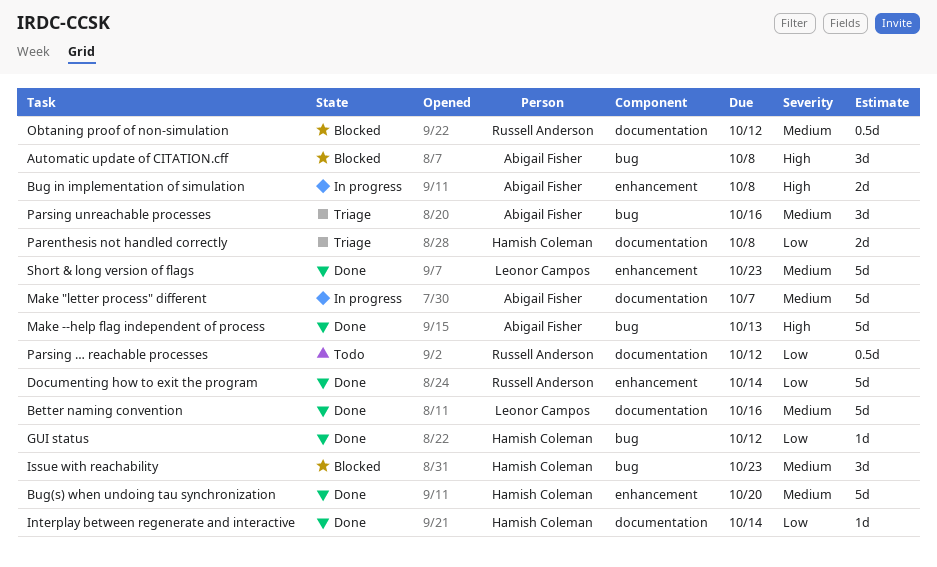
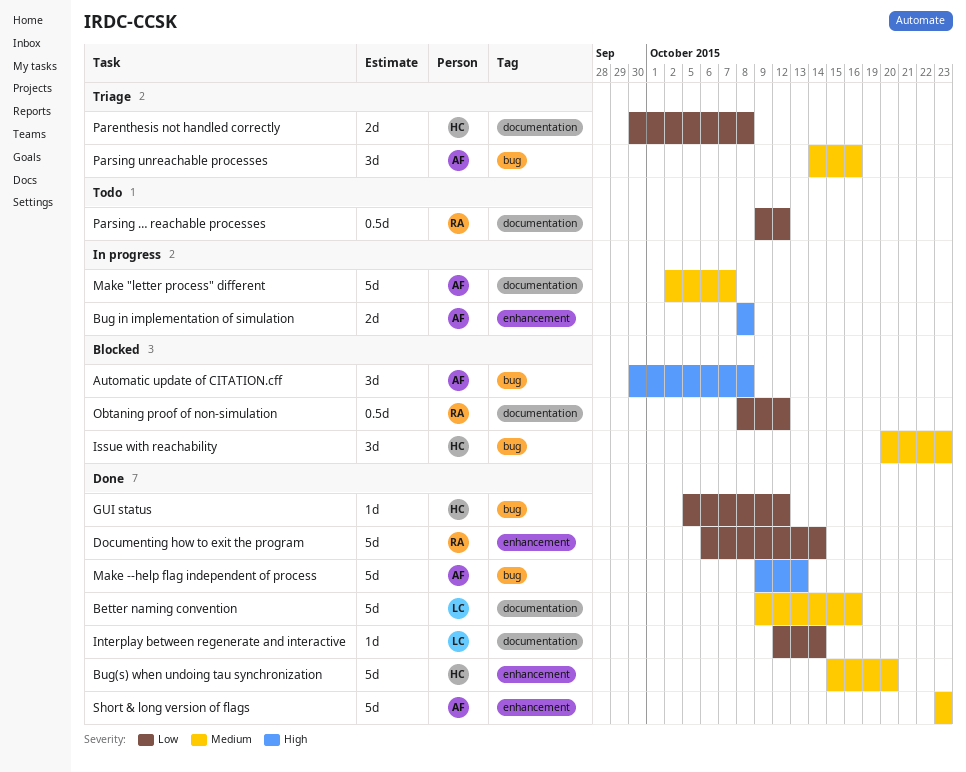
Interplay between regenerate and interactive, owner: Hamish Coleman -> Leonor Campos
Obtaning proof of non-simulation, priority: Medium -> Low
Short & long version of flags, owner: Leonor Campos -> Abigail Fisher

